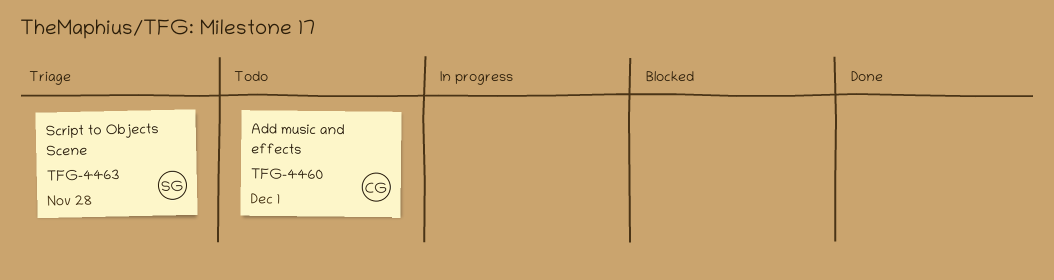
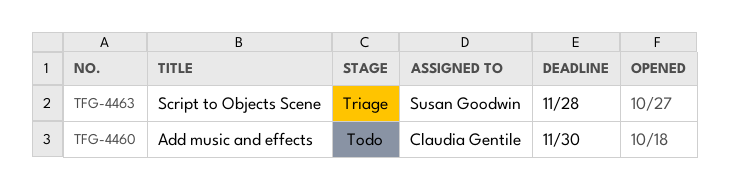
TFG-4460, due: Dec 1 -> Nov 30

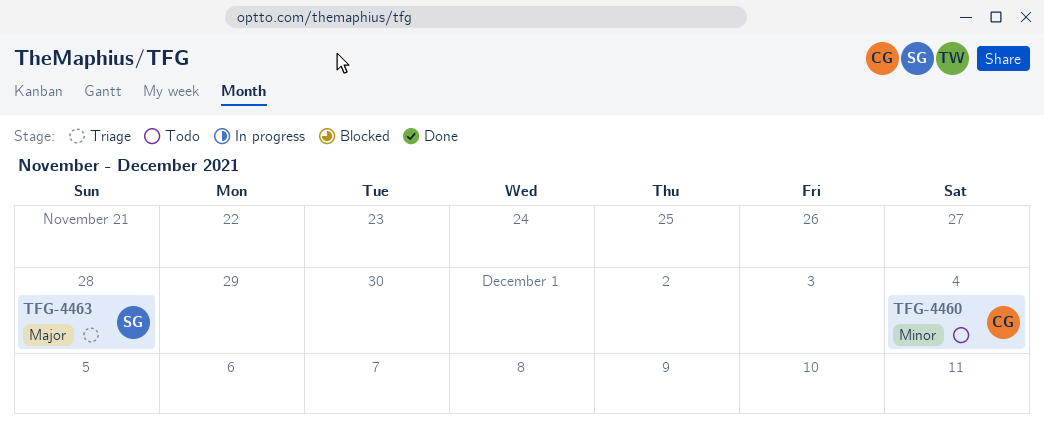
TFG-4460, due: Nov 30 -> Dec 4

